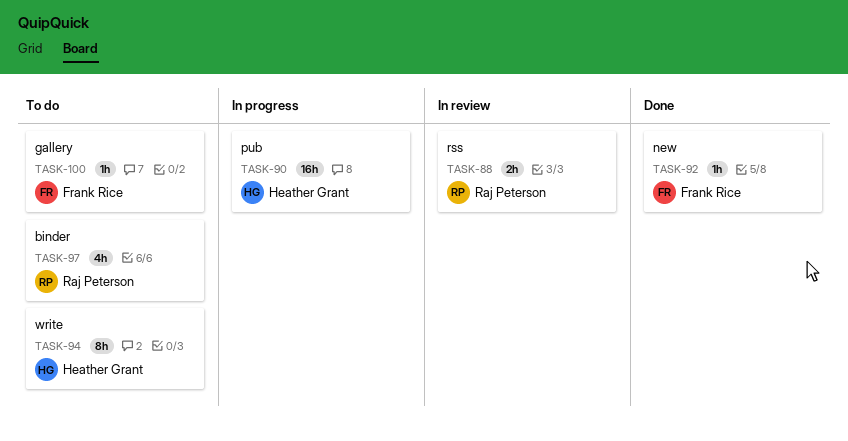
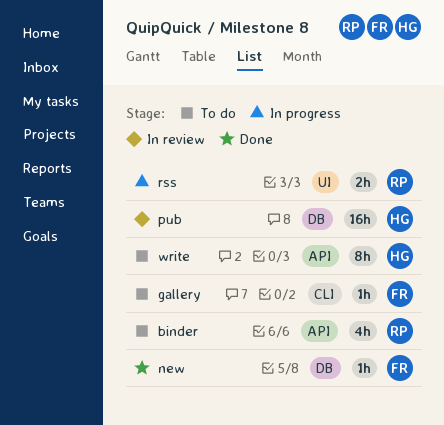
pub, status: In progress -> In review
rss, status: In review -> In progress

